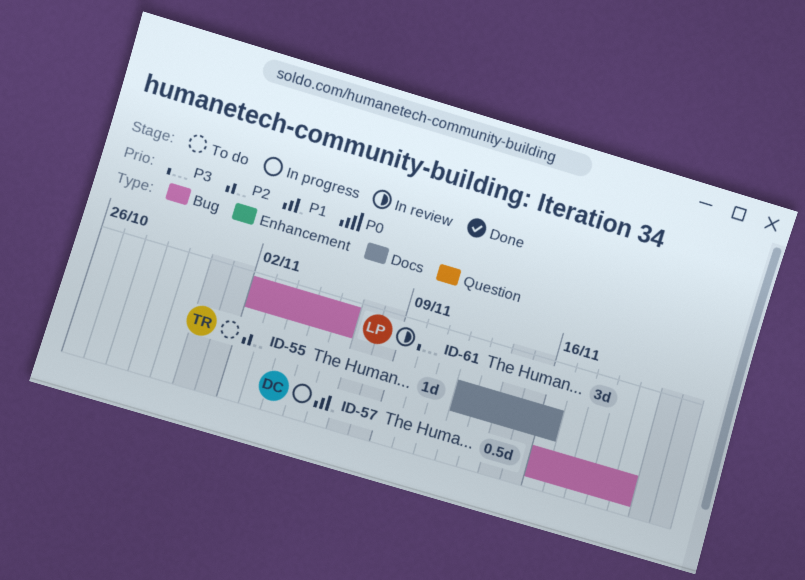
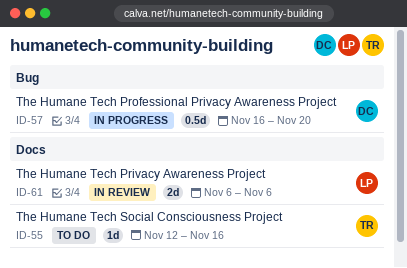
ID-61, label: Bug -> Docs
ID-61, estimate: 3d -> 2d
ID-61, start: Nov 2 -> Nov 6

